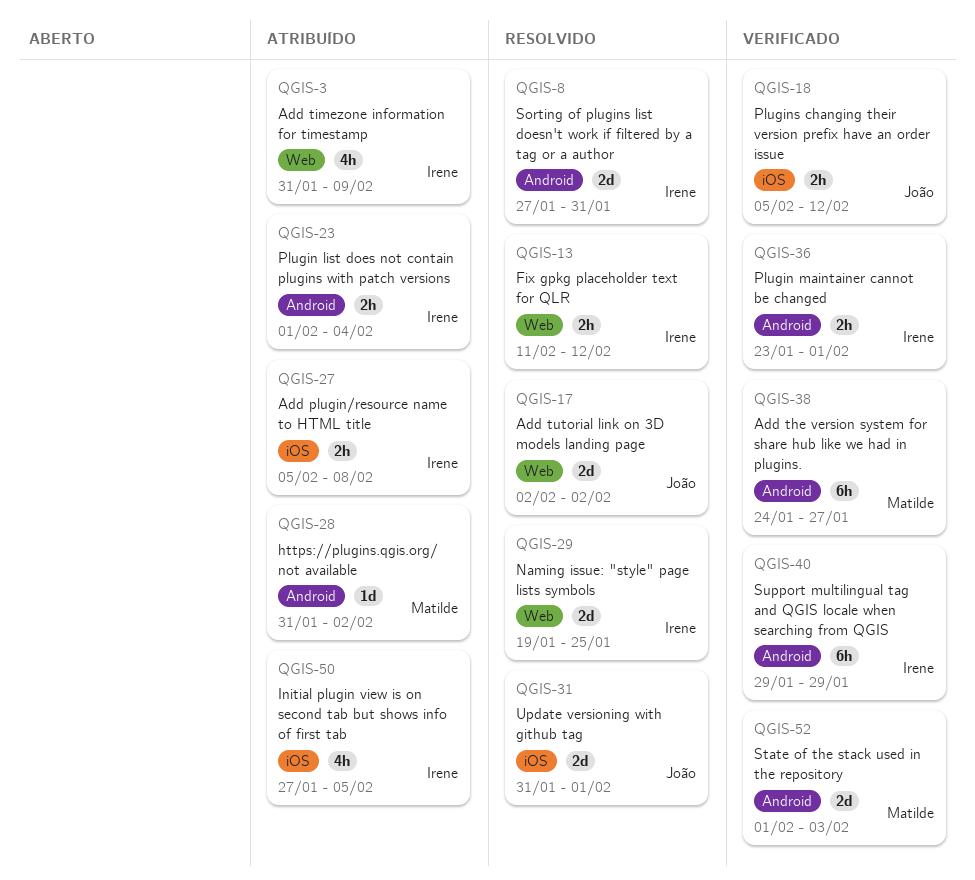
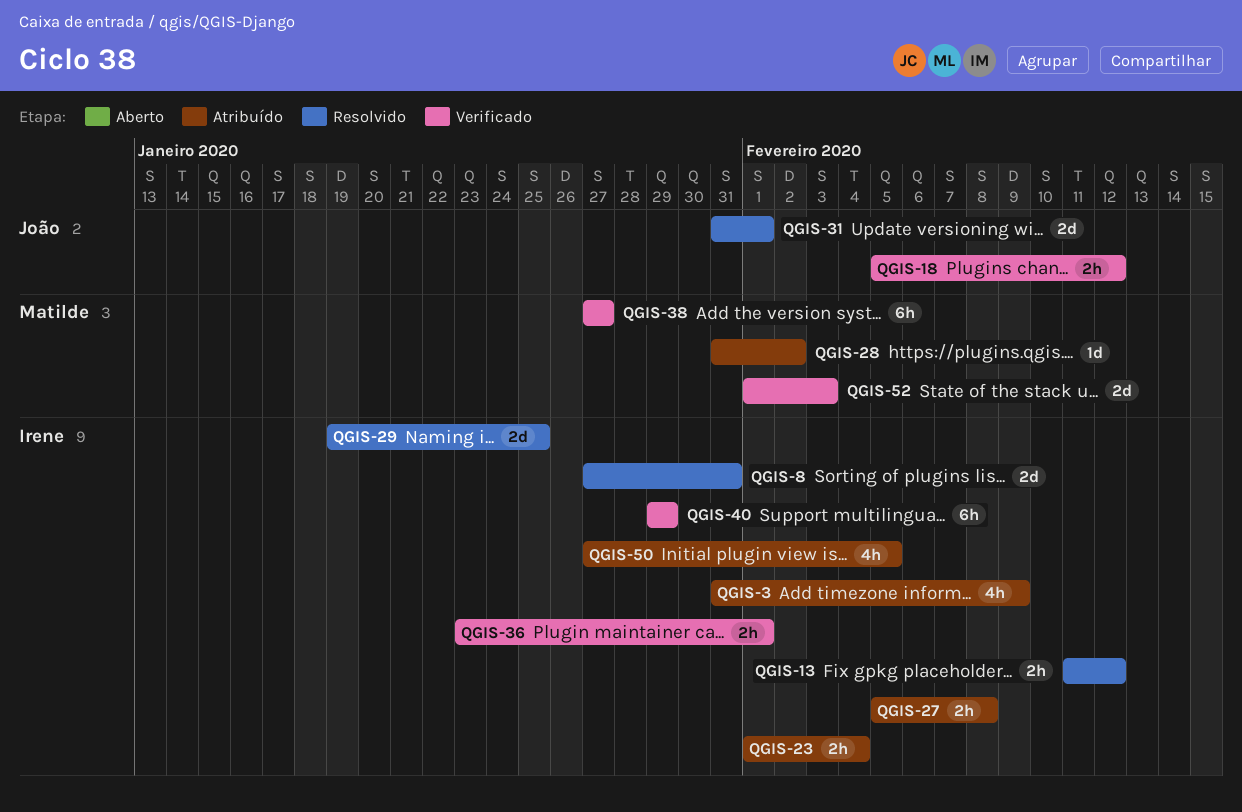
QGIS-17: present -> none
QGIS-38, start: Jan 24 -> Jan 27

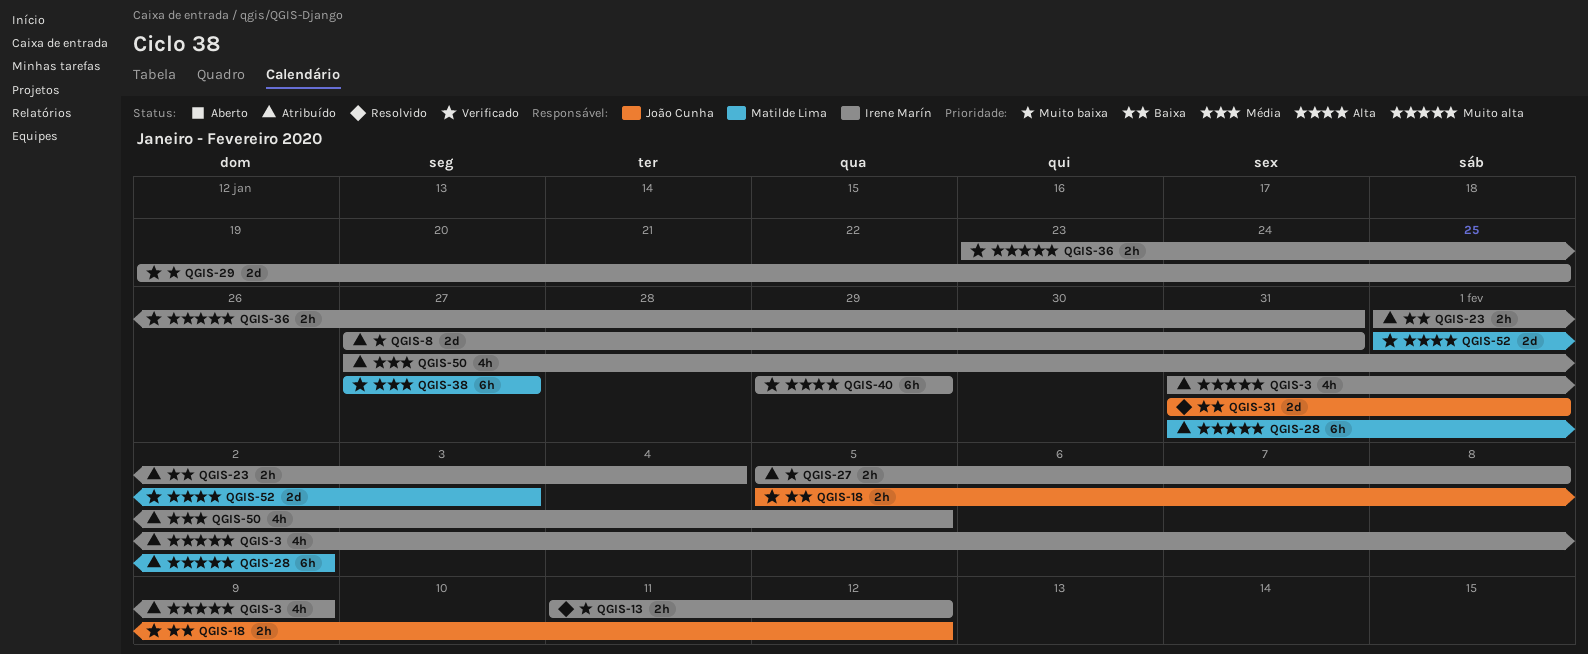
QGIS-8, status: Resolvido -> Atribuído
QGIS-28, estimate: 1d -> 6h
QGIS-29, status: Resolvido -> Verificado
QGIS-36, due: Feb 1 -> Jan 31

